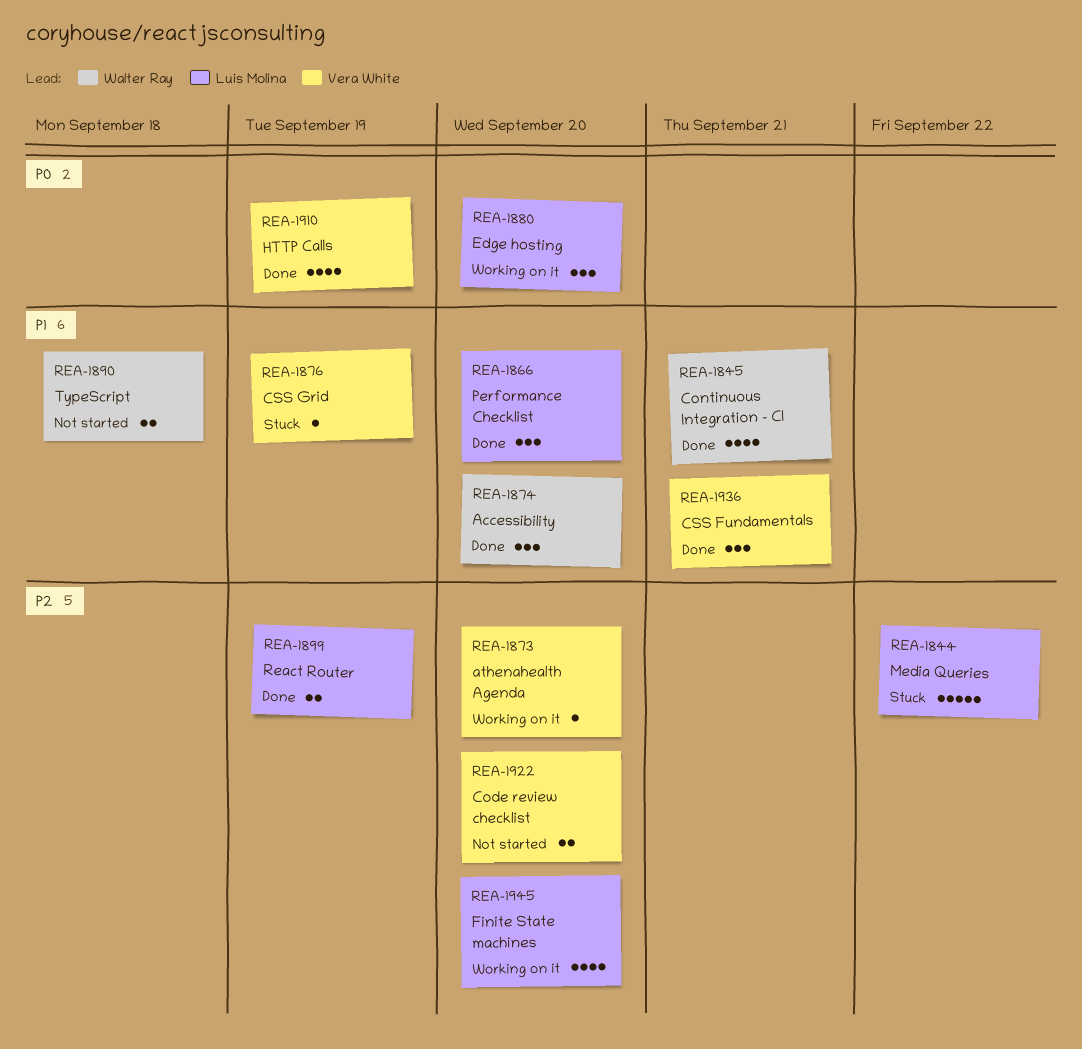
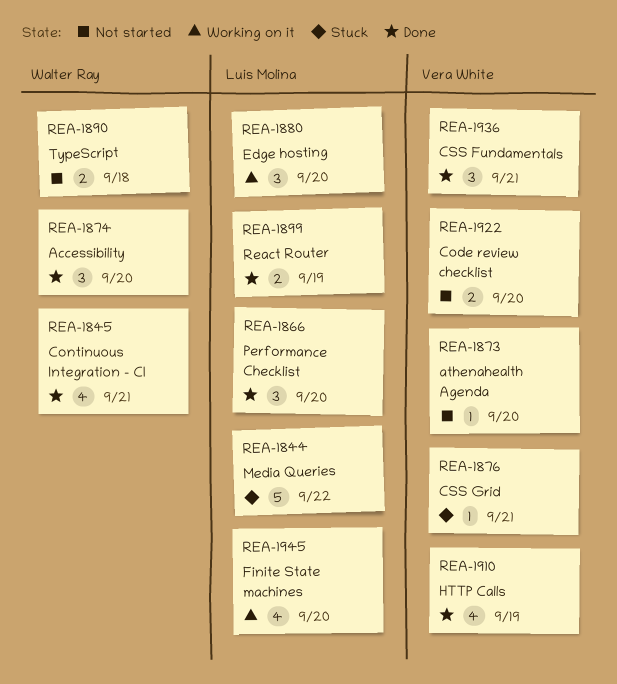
REA-1873, status: Working on it -> Not started
REA-1876, due: Sep 19 -> Sep 21

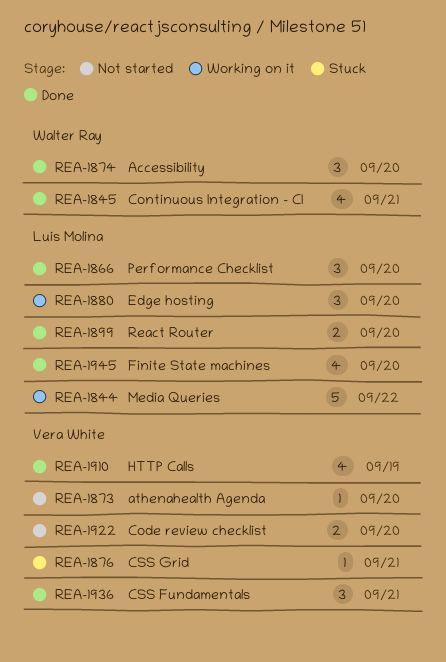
REA-1844, status: Stuck -> Working on it
REA-1890: present -> none
REA-1899, due: Sep 19 -> Sep 20
REA-1945, status: Working on it -> Done

